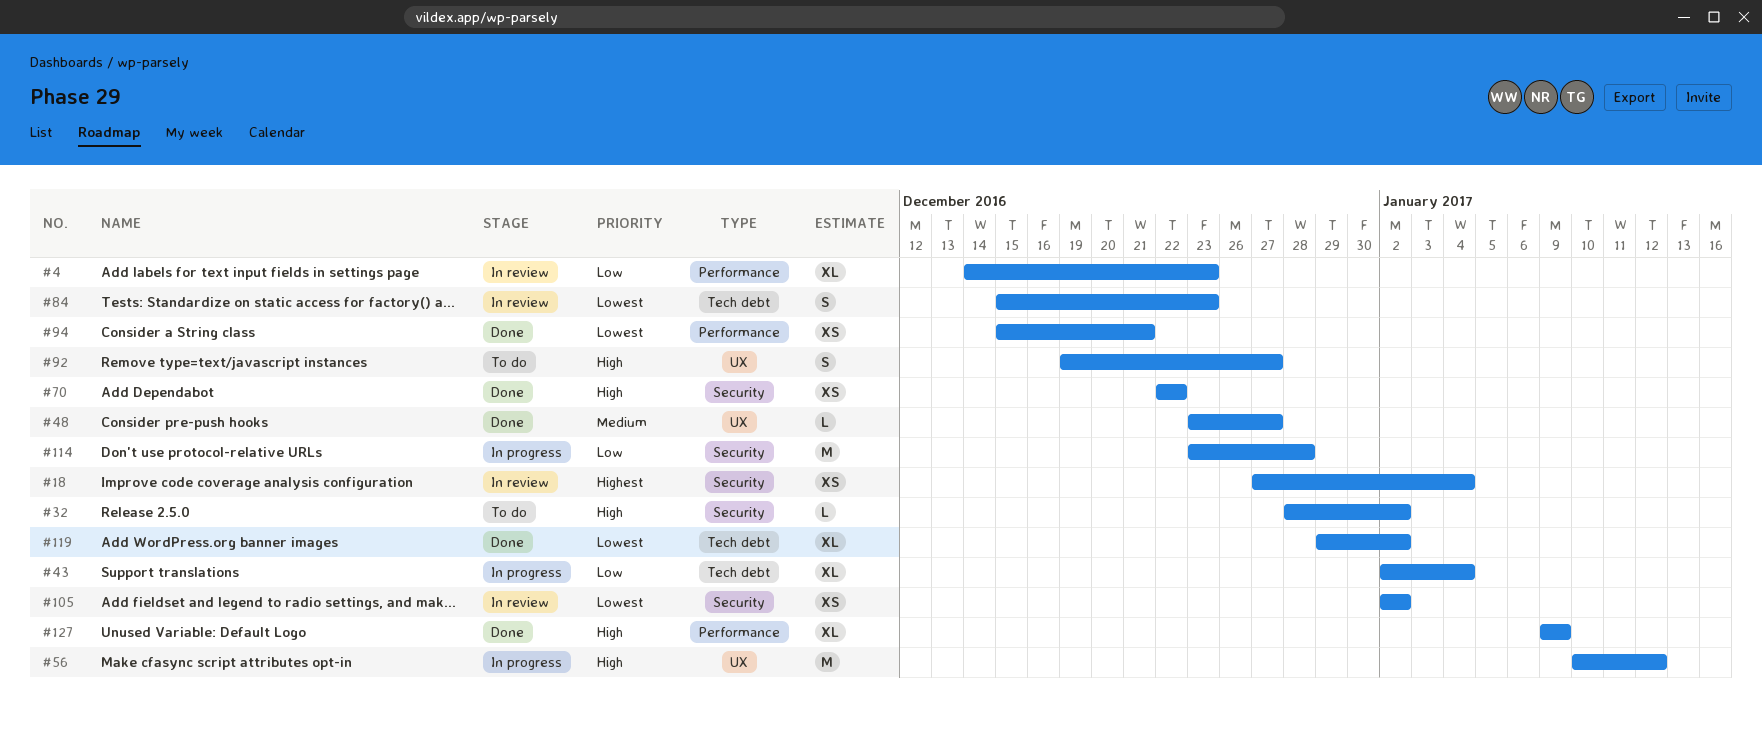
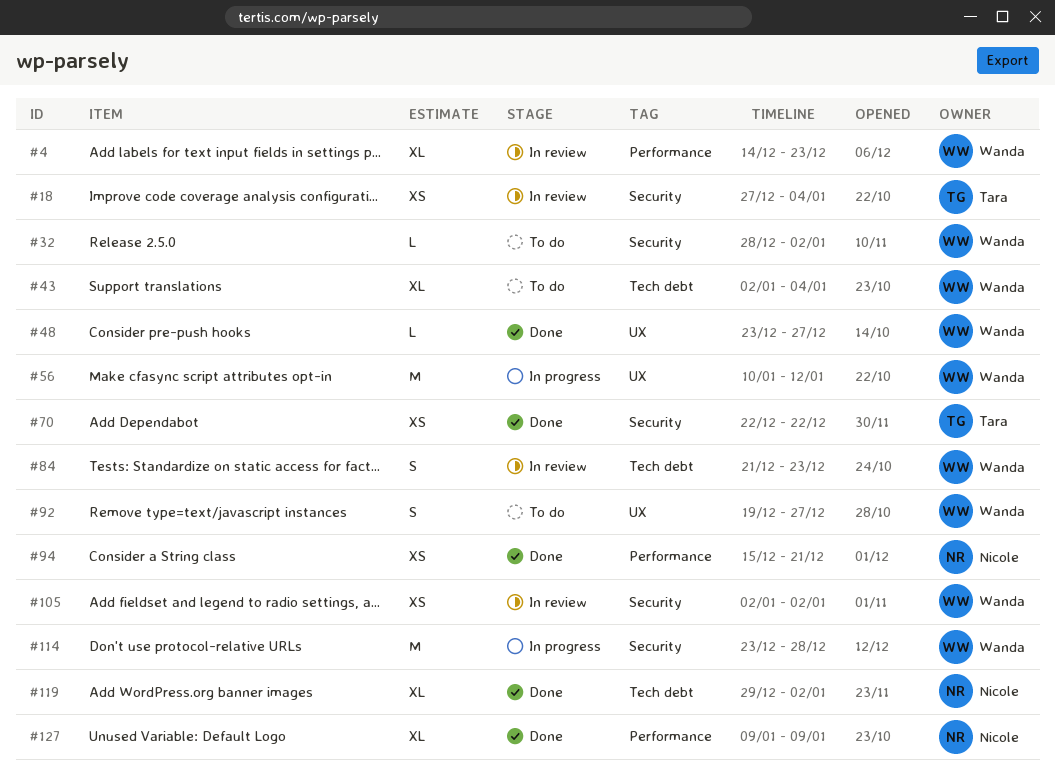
#43, status: In progress -> To do
#84, start: Dec 15 -> Dec 21

